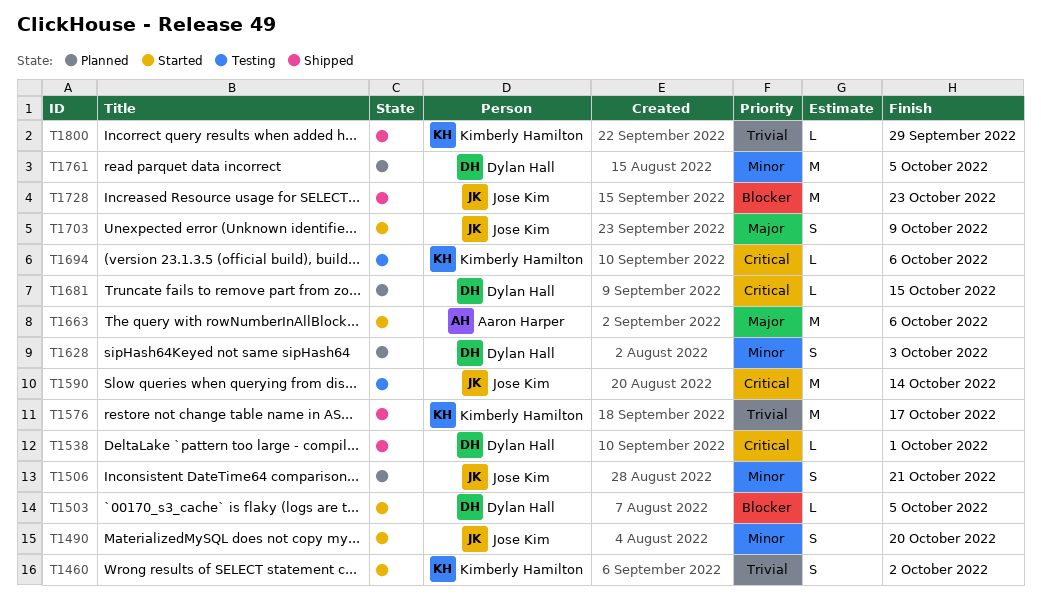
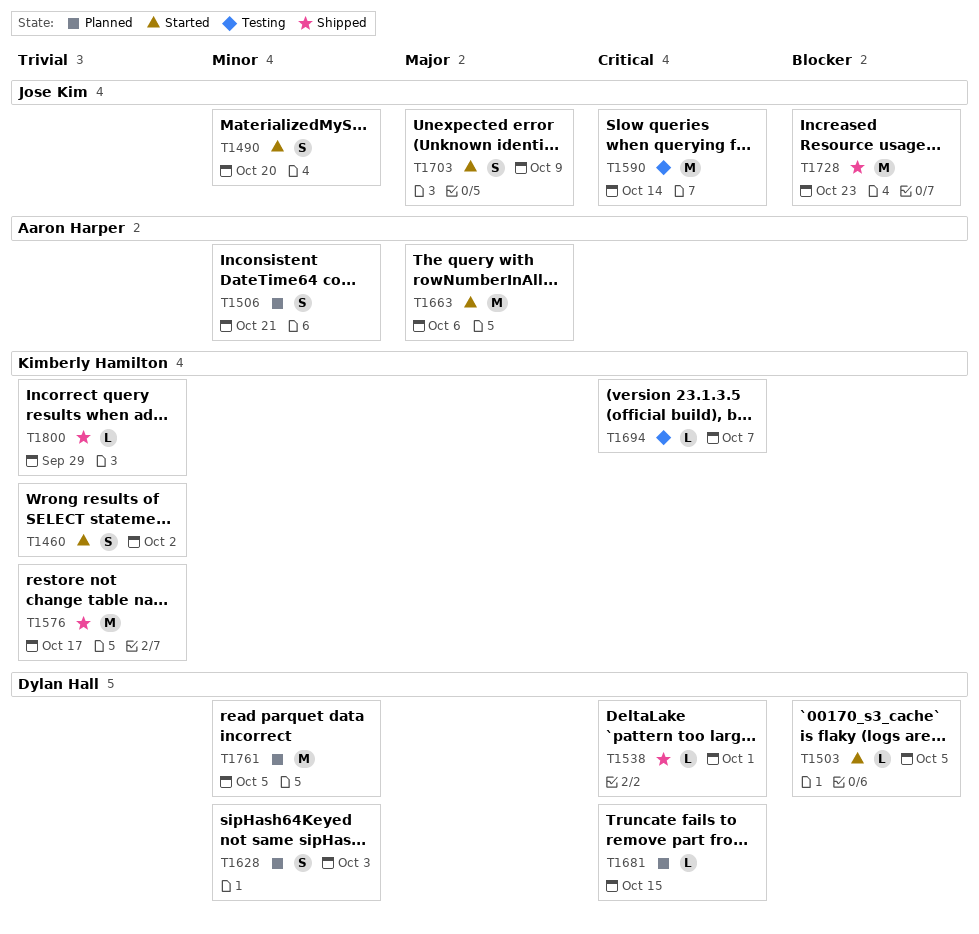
T1506, owner: Jose Kim -> Aaron Harper
T1694, due: Oct 6 -> Oct 7

